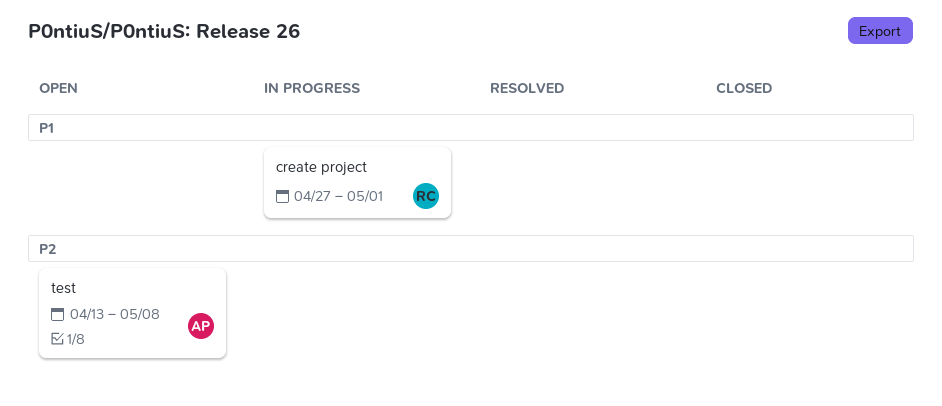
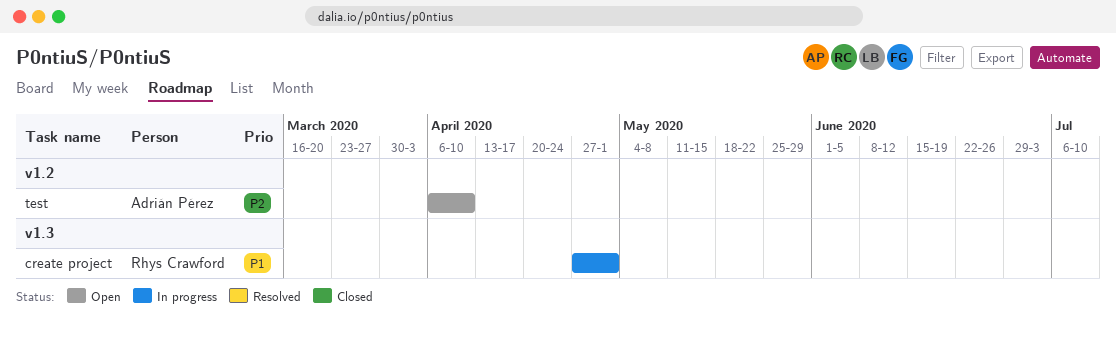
test, start: Apr 13 -> Apr 6
test, due: May 8 -> Apr 10

